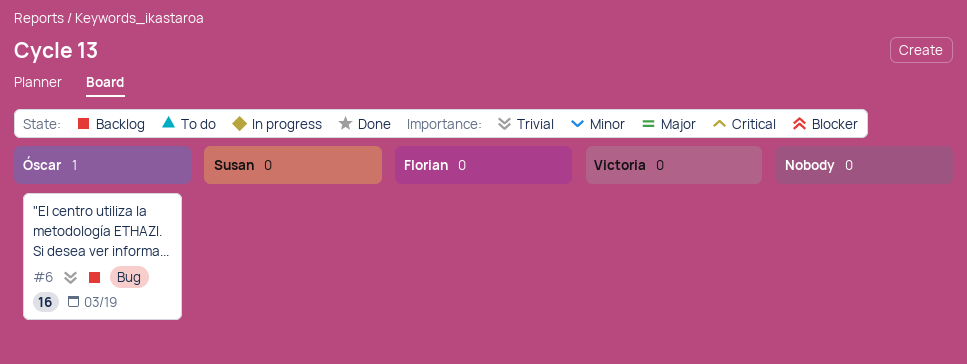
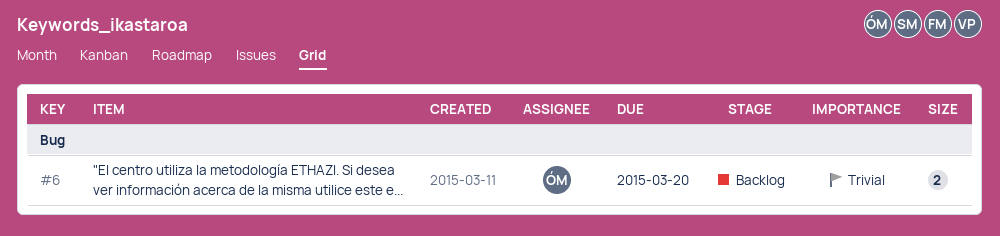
#6, estimate: 16 -> 2
#6, due: Mar 19 -> Mar 20

